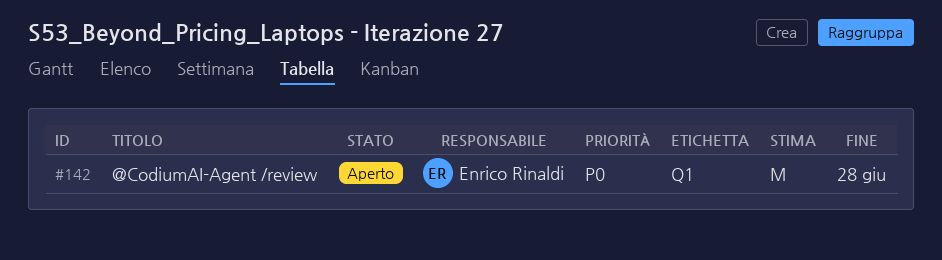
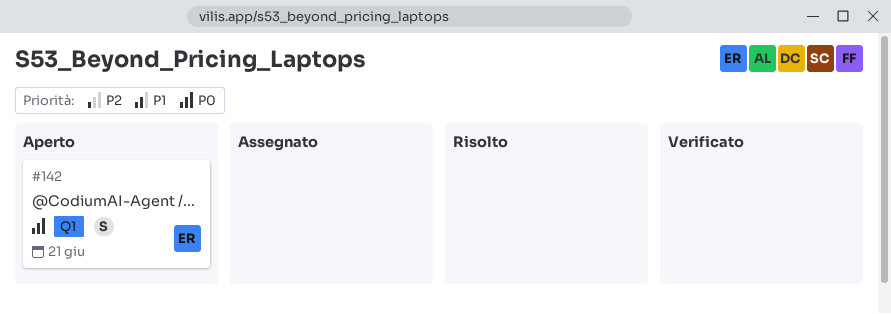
#142, estimate: M -> S
#142, due: Jun 28 -> Jun 21

